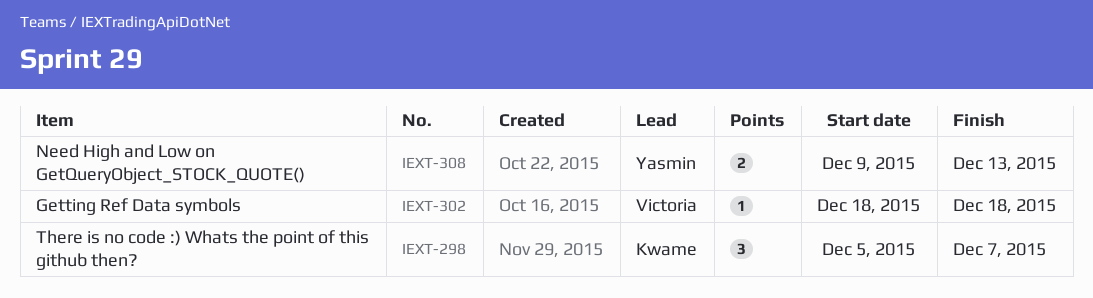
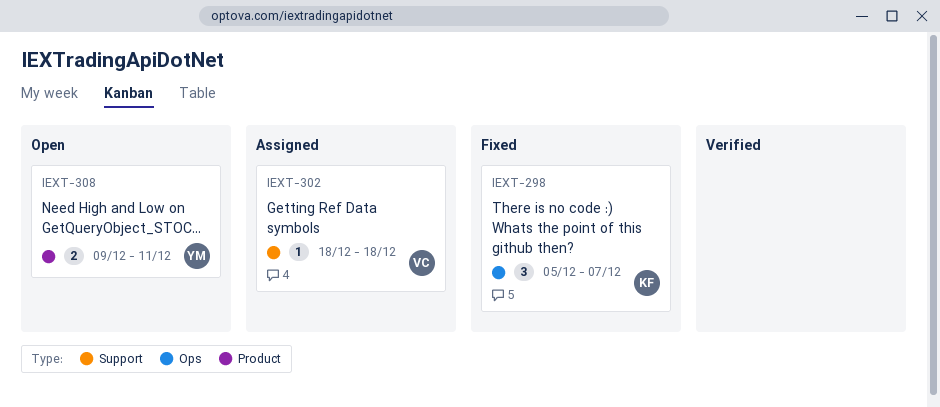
IEXT-308, due: Dec 13 -> Dec 11

